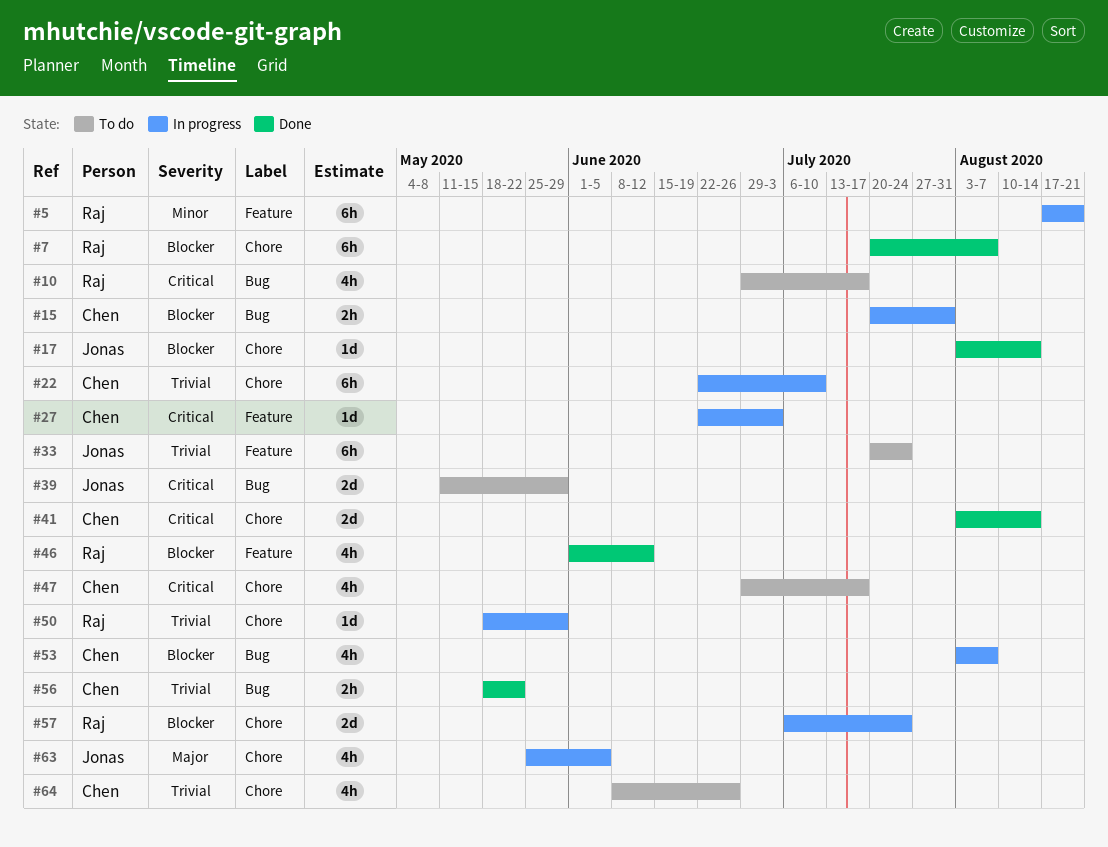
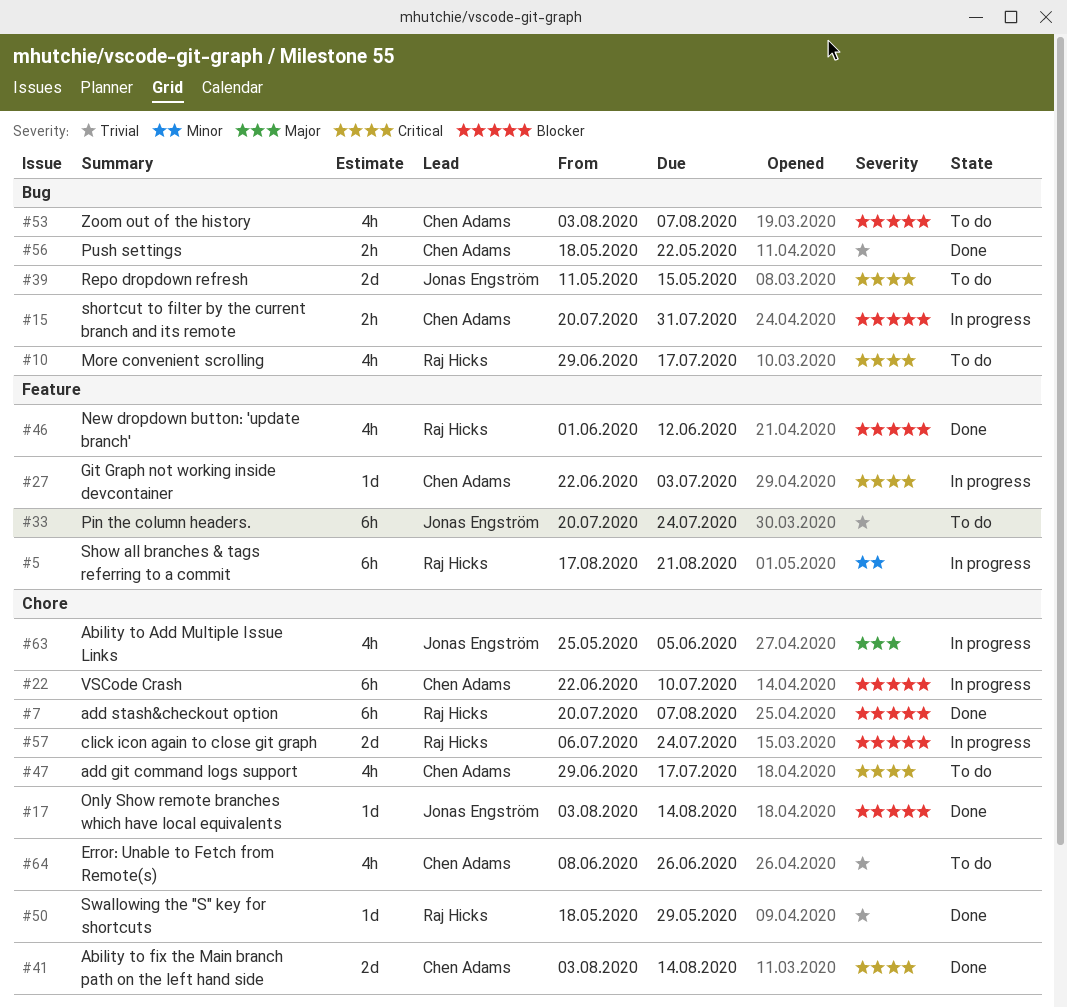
#22, priority: Trivial -> Blocker
#39, due: May 29 -> May 15
#50, status: In progress -> Done
#53, status: In progress -> To do

